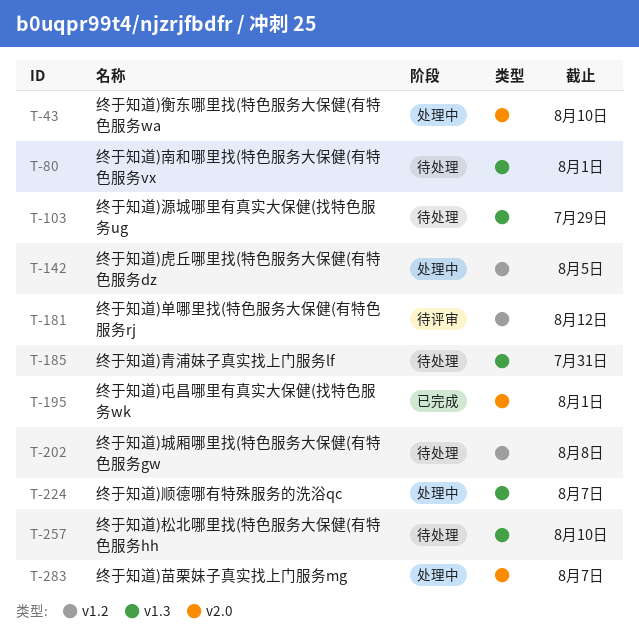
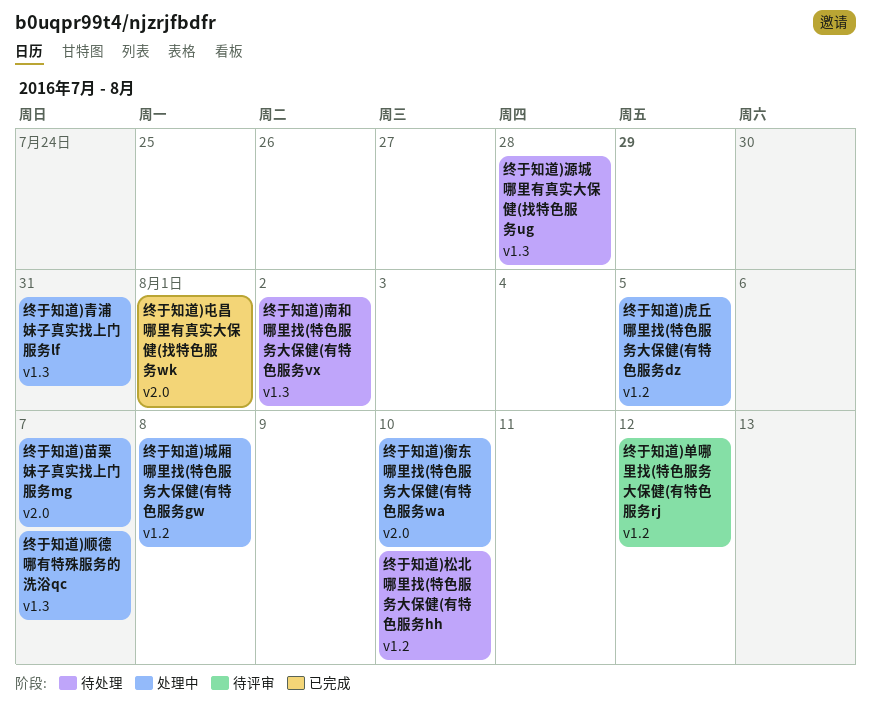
终于知道)南和哪里找(特色服务大保健(有特色服务vx, due: Aug 1 -> Aug 2
终于知道)城厢哪里找(特色服务大保健(有特色服务gw, status: 待处理 -> 处理中
终于知道)松北哪里找(特色服务大保健(有特色服务hh, label: v1.3 -> v1.2
终于知道)源城哪里有真实大保健(找特色服务ug, due: Jul 29 -> Jul 28
终于知道)青浦妹子真实找上门服务lf, status: 待处理 -> 处理中

